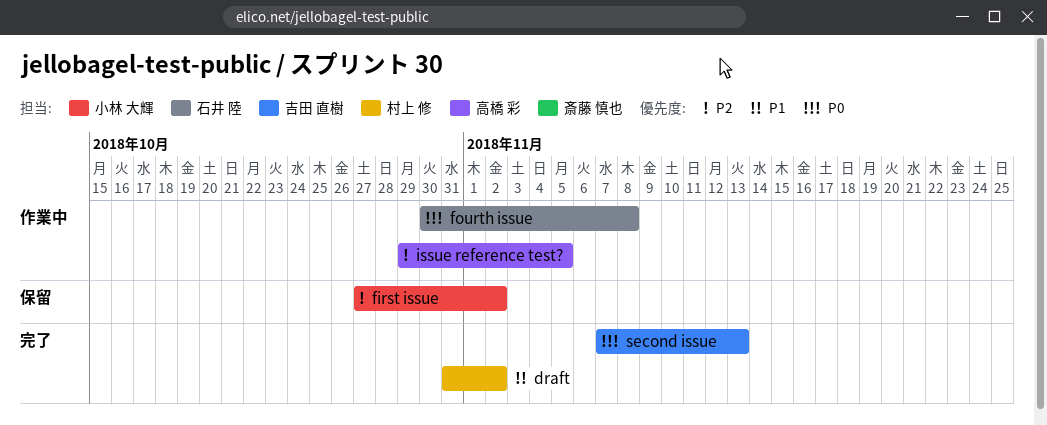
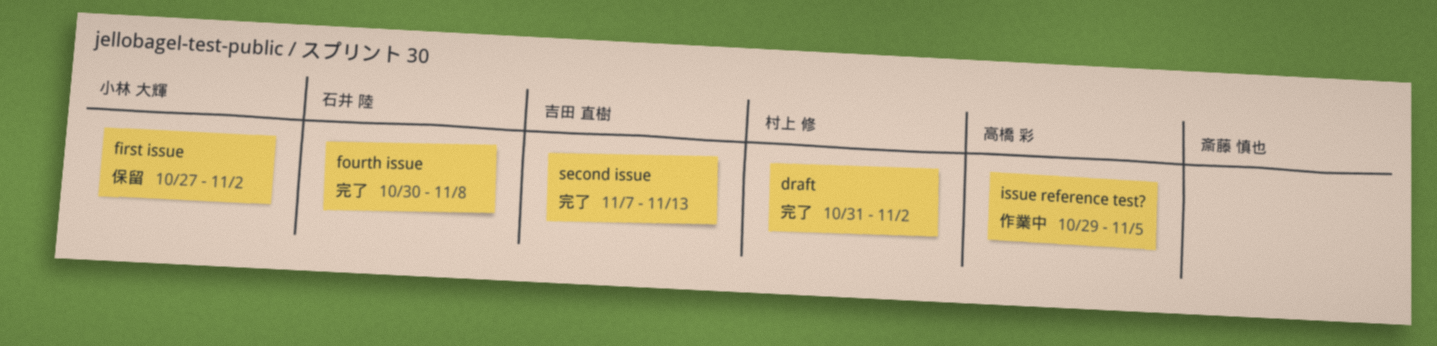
fourth issue, status: 作業中 -> 完了

